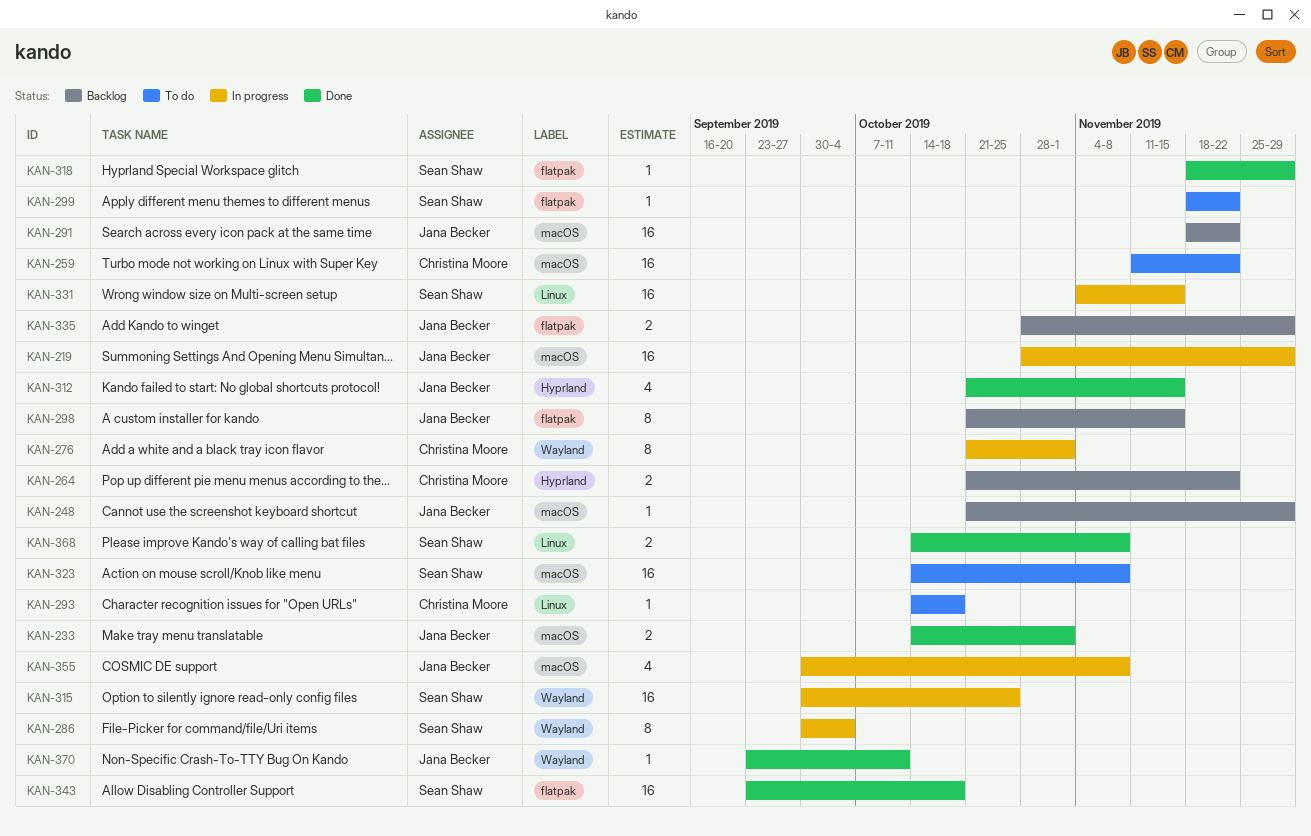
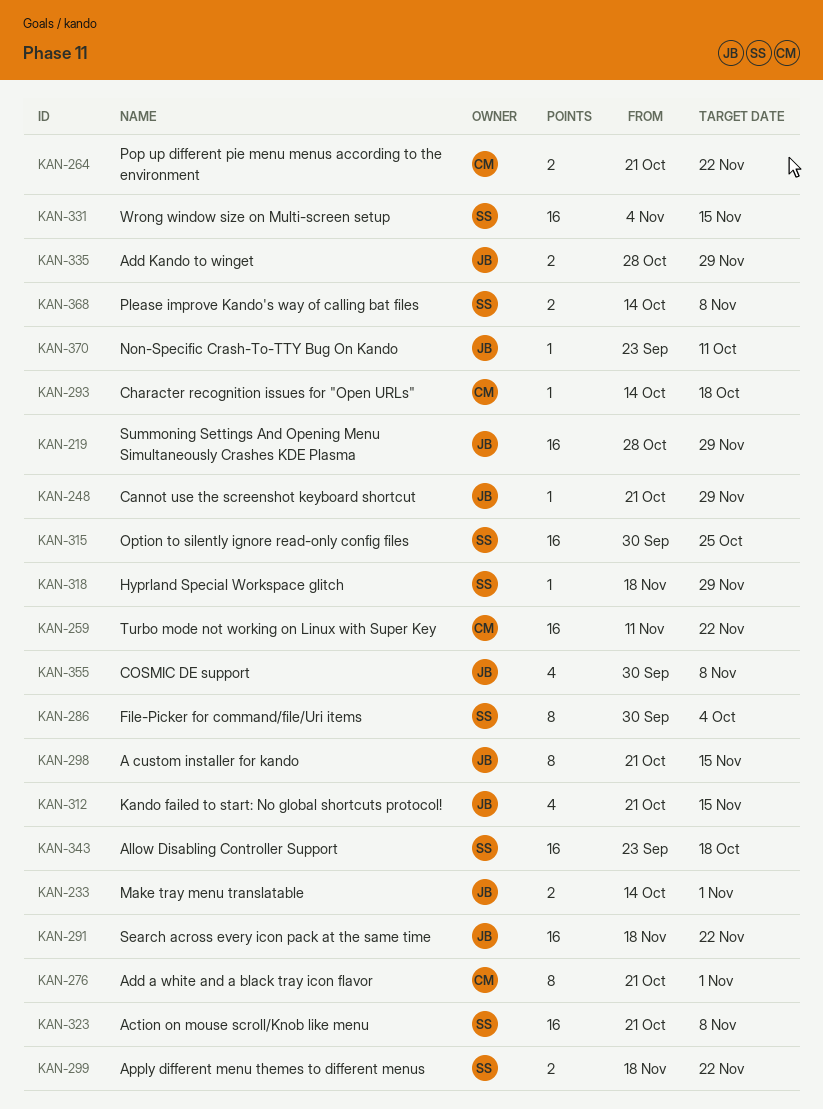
KAN-299, estimate: 1 -> 2
KAN-323, start: Oct 14 -> Oct 21

